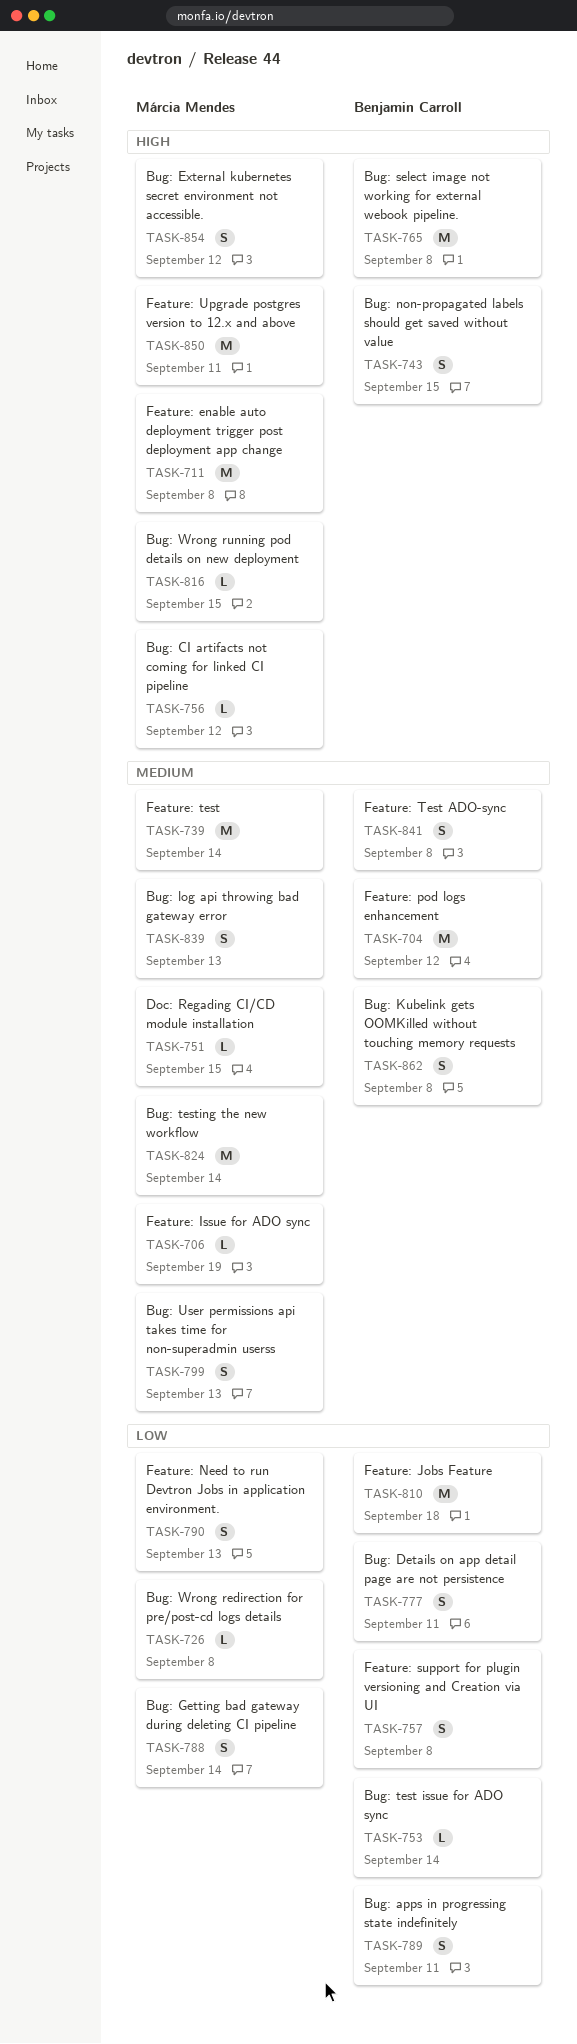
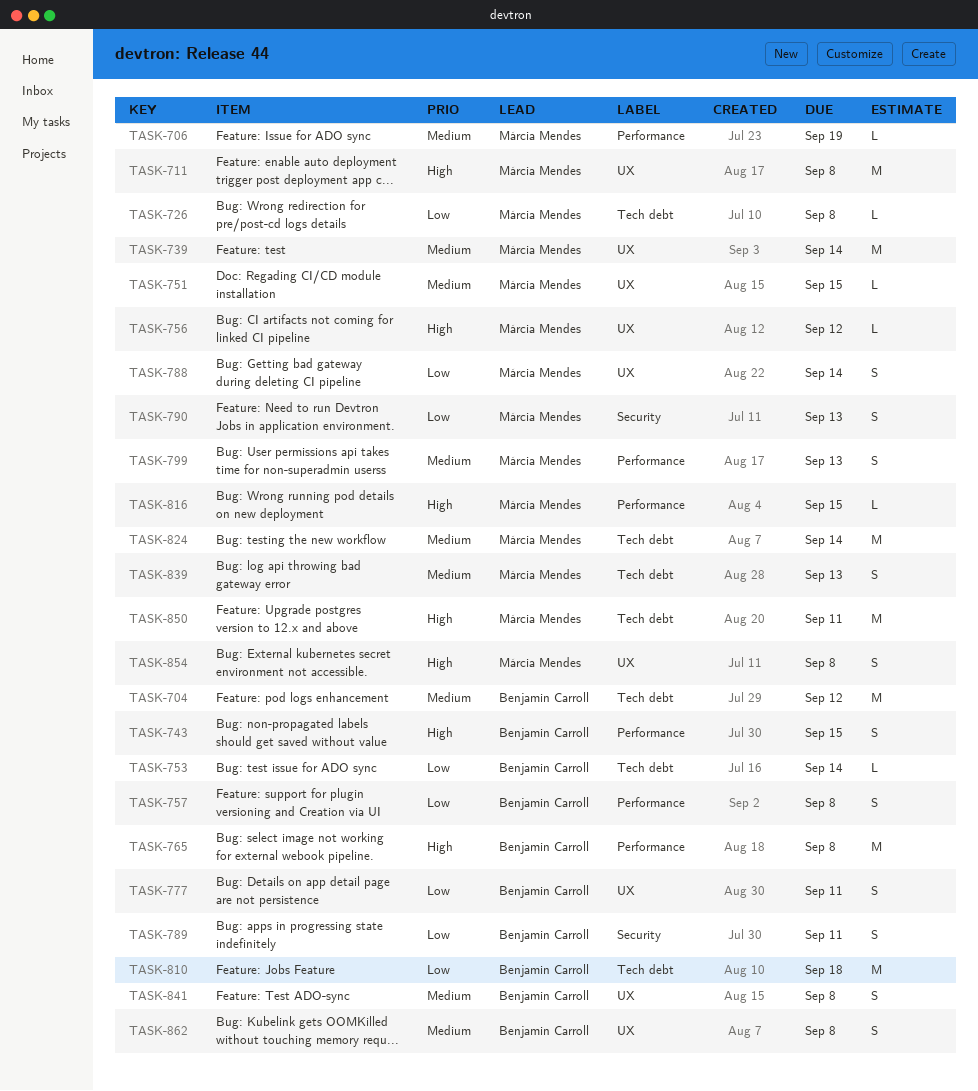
TASK-854, due: Sep 12 -> Sep 8

